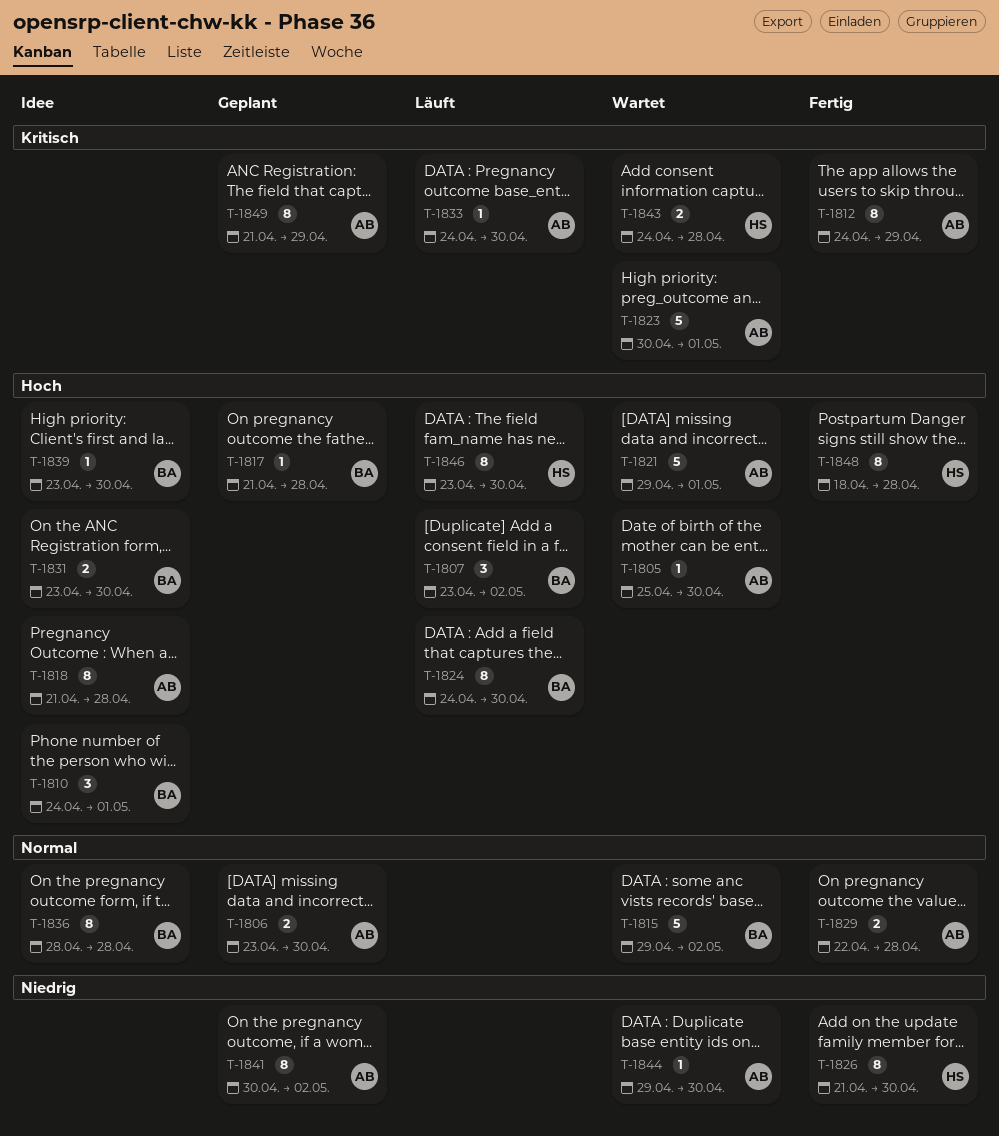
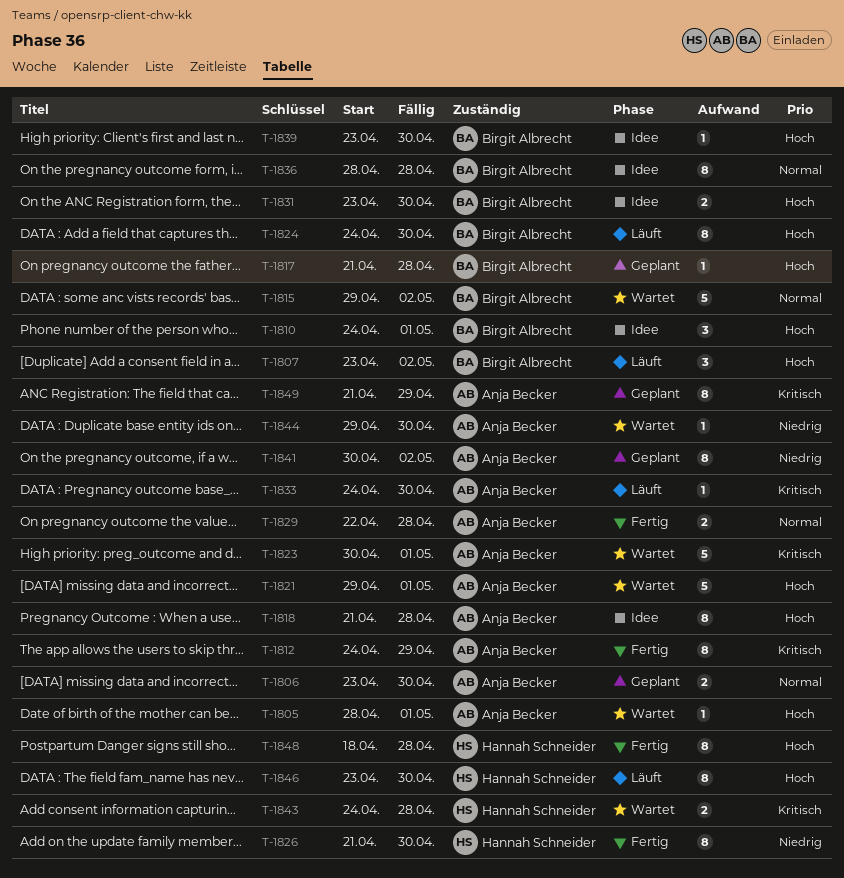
T-1805, start: Apr 25 -> Apr 28
T-1805, due: Apr 30 -> May 1

